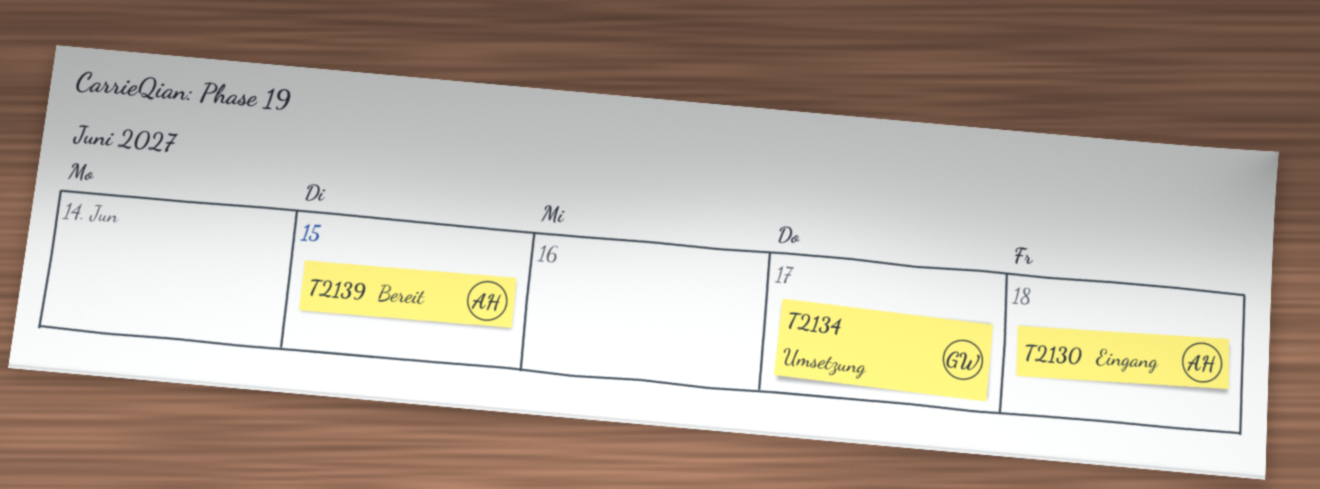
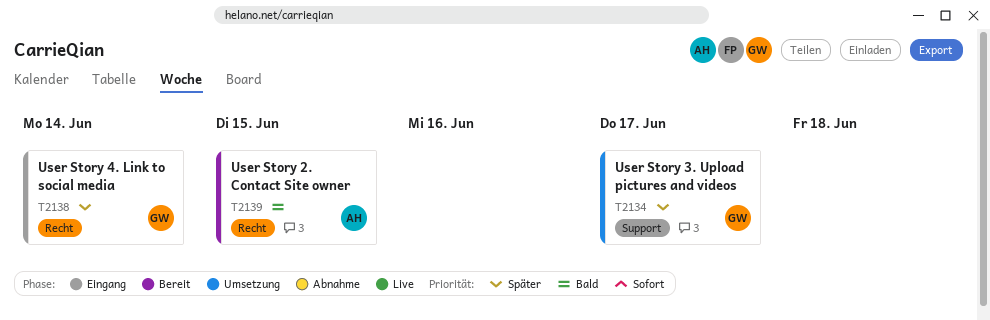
T2130: present -> none
T2138: none -> present

